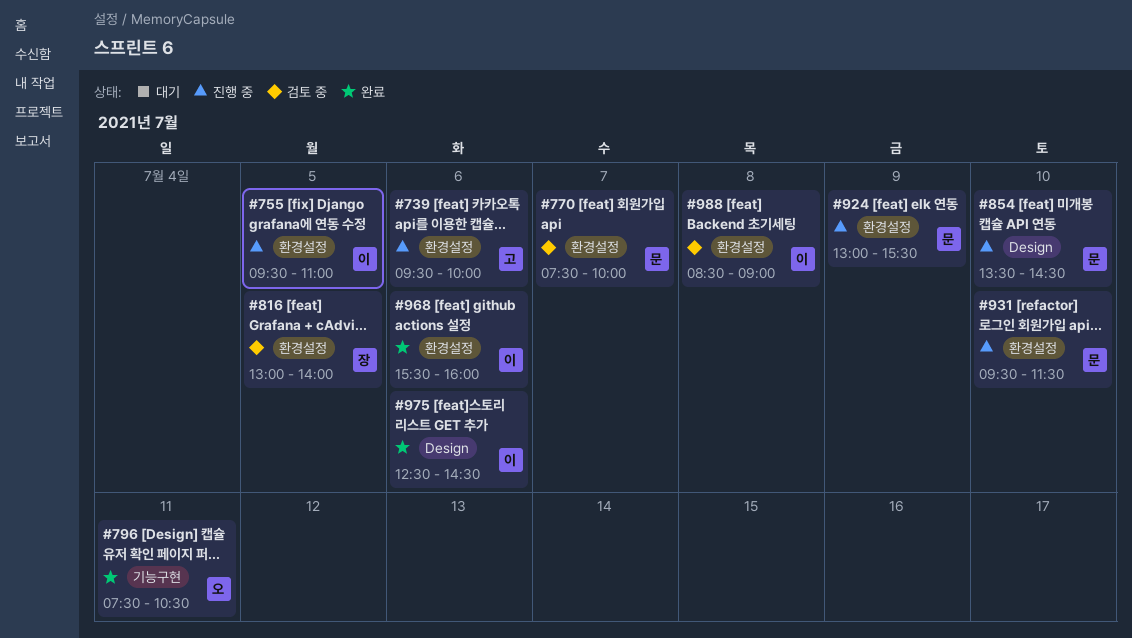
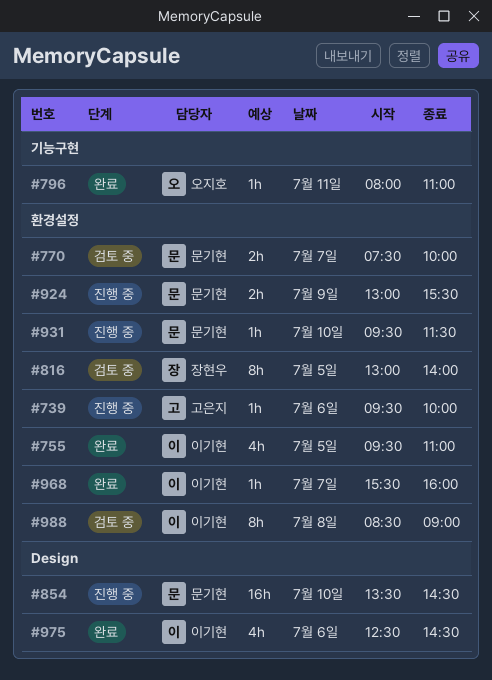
#755, status: 진행 중 -> 완료
#796, begins: 07:30 -> 08:00
#796, ends: 10:30 -> 11:00
#968, day: Jul 6 -> Jul 7

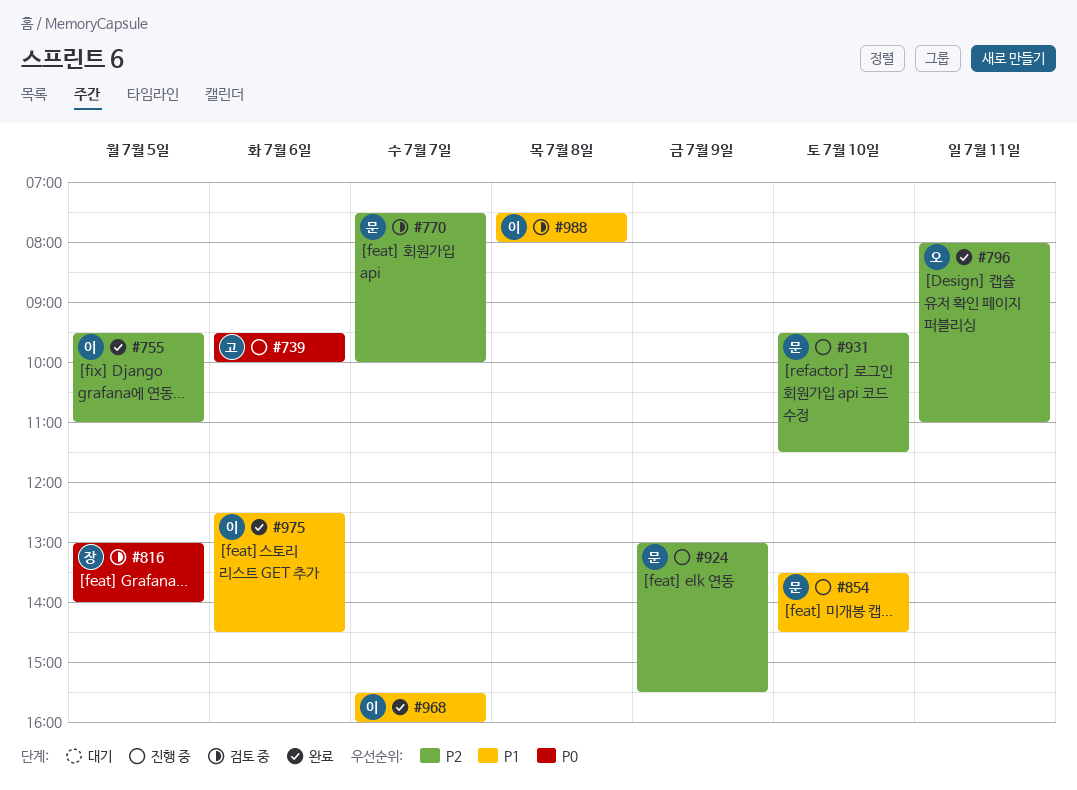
#988, begins: 08:30 -> 07:30
#988, ends: 09:00 -> 08:00

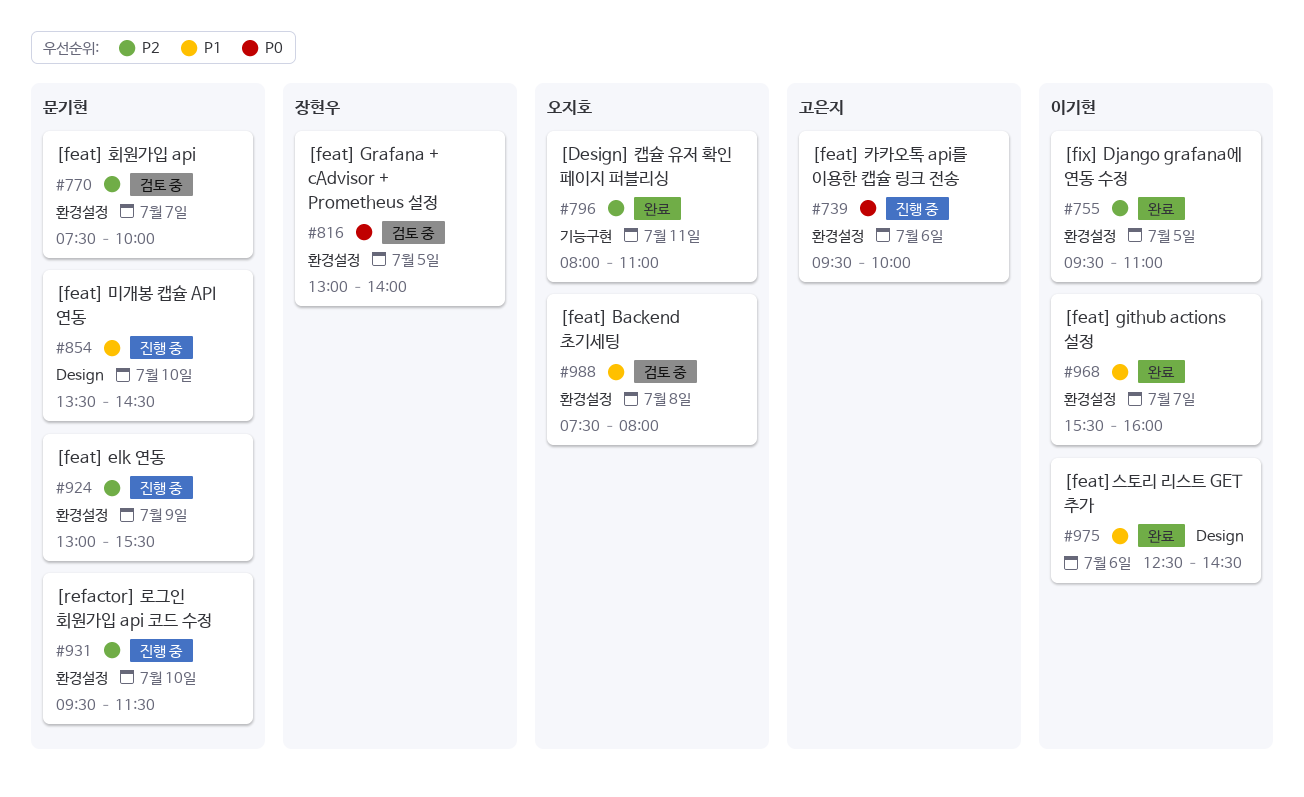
#988, owner: 이기현 -> 오지호

